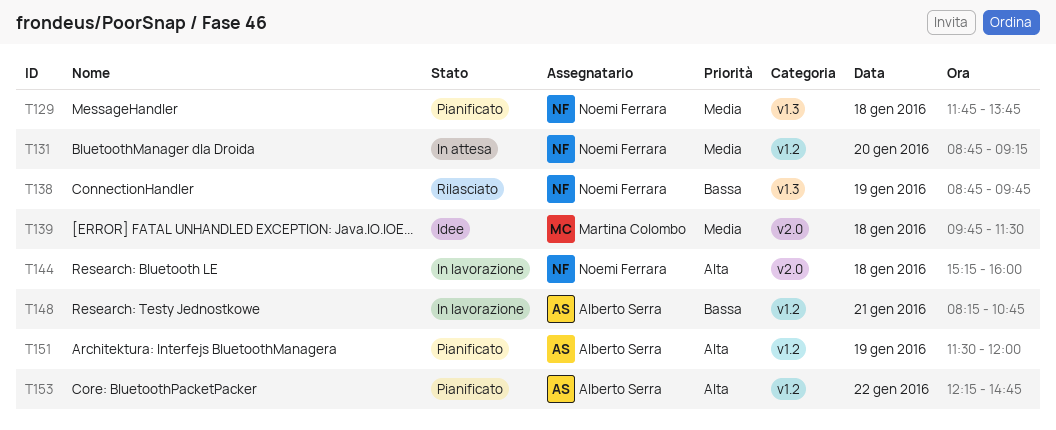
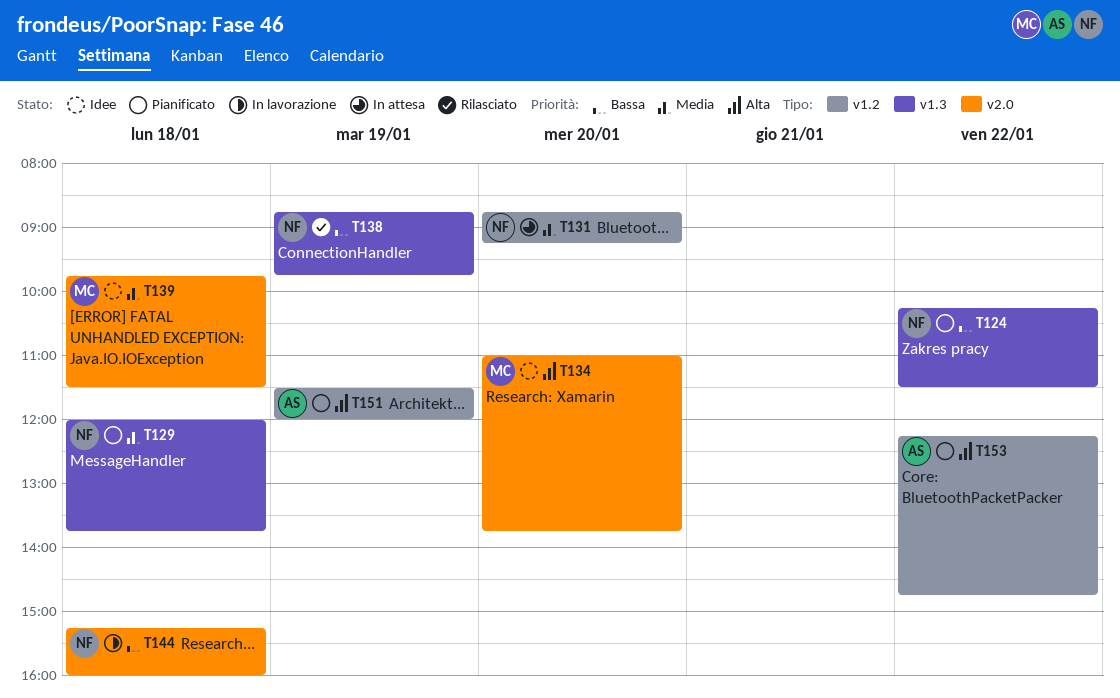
T124: none -> present
T129, begins: 11:45 -> 12:00
T134: none -> present
T144, priority: Alta -> Bassa
T148: present -> none

